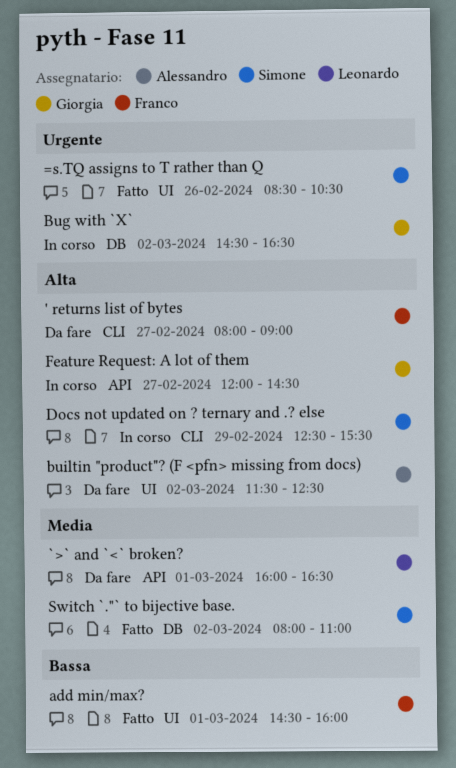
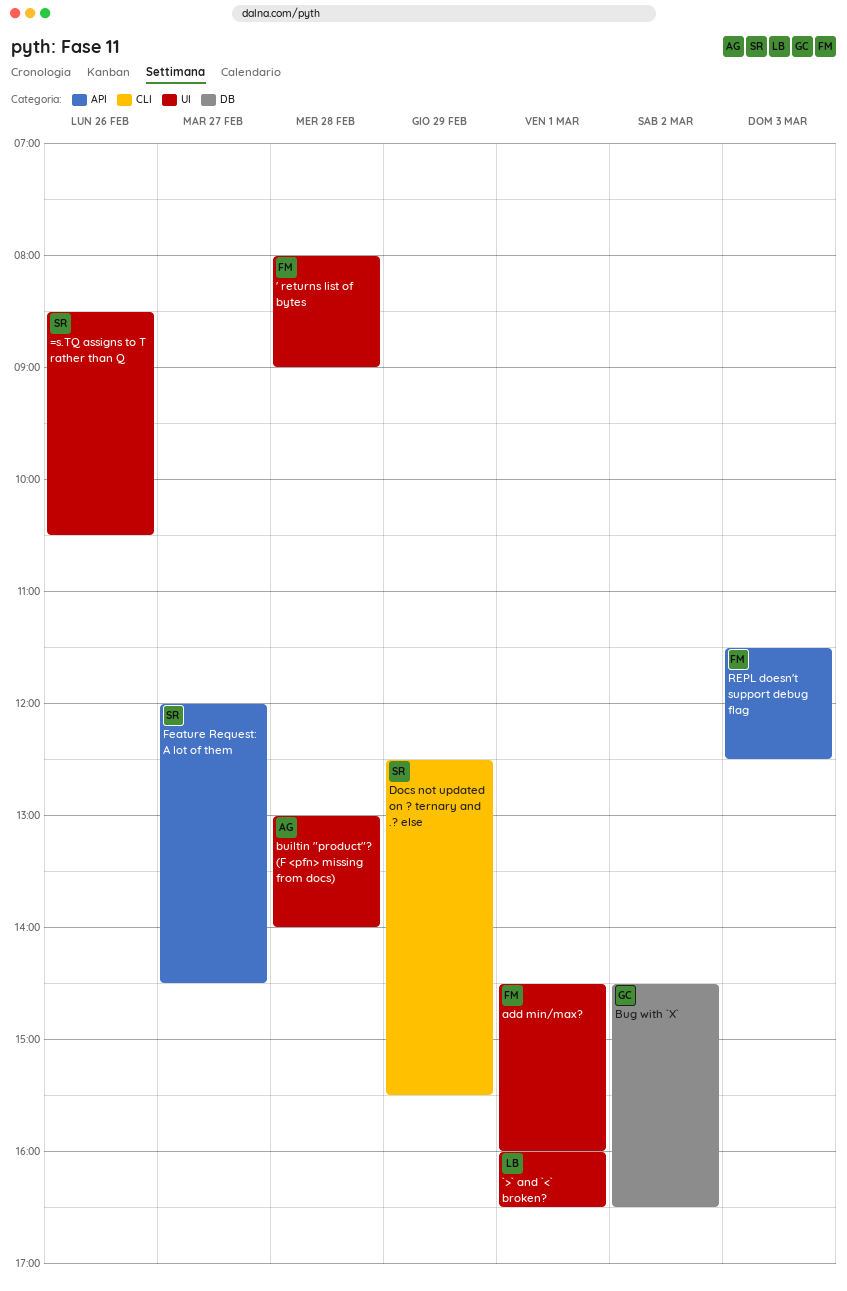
' returns list of bytes, label: CLI -> UI
' returns list of bytes, day: Feb 27 -> Feb 28
`>` and `<` broken?, label: API -> UI
builtin "product"? (F <pfn> missing from docs), day: Mar 2 -> Feb 28
builtin "product"? (F <pfn> missing from docs), begins: 11:30 -> 13:00
builtin "product"? (F <pfn> missing from docs), ends: 12:30 -> 14:00
Feature Request: A lot of them, owner: Giorgia -> Simone
REPL doesn't support debug flag: none -> present
Switch `."` to bijective base.: present -> none

